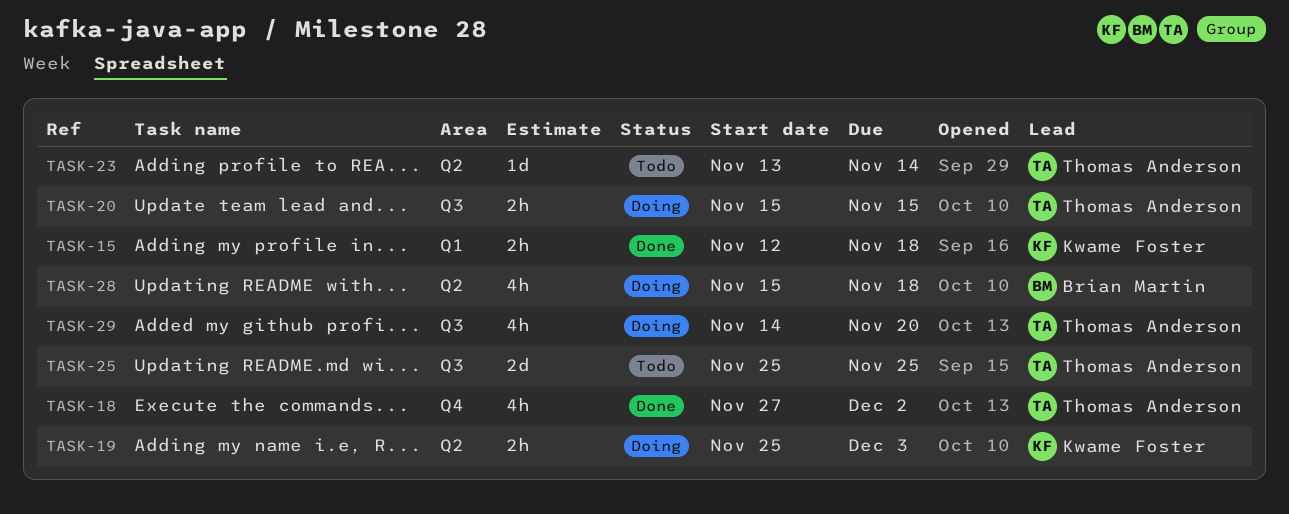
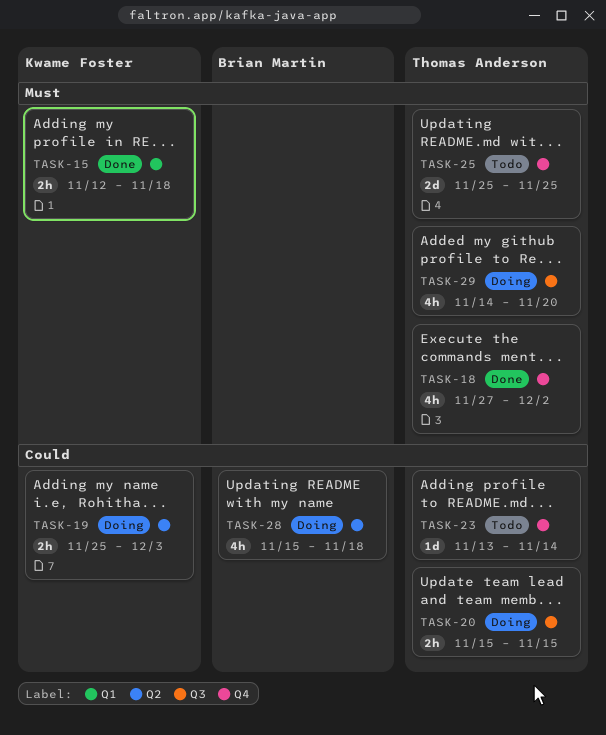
TASK-23, label: Q2 -> Q4
TASK-25, label: Q3 -> Q4

